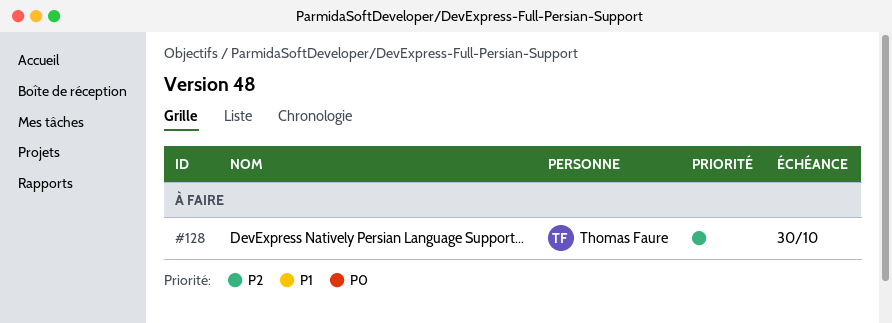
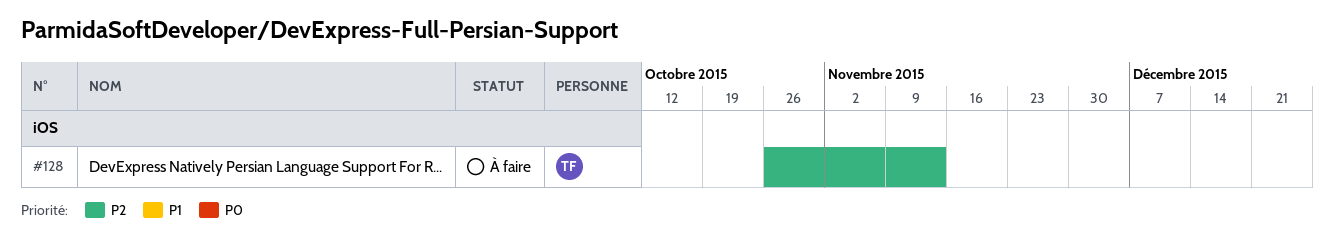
#128, due: Oct 30 -> Nov 13

